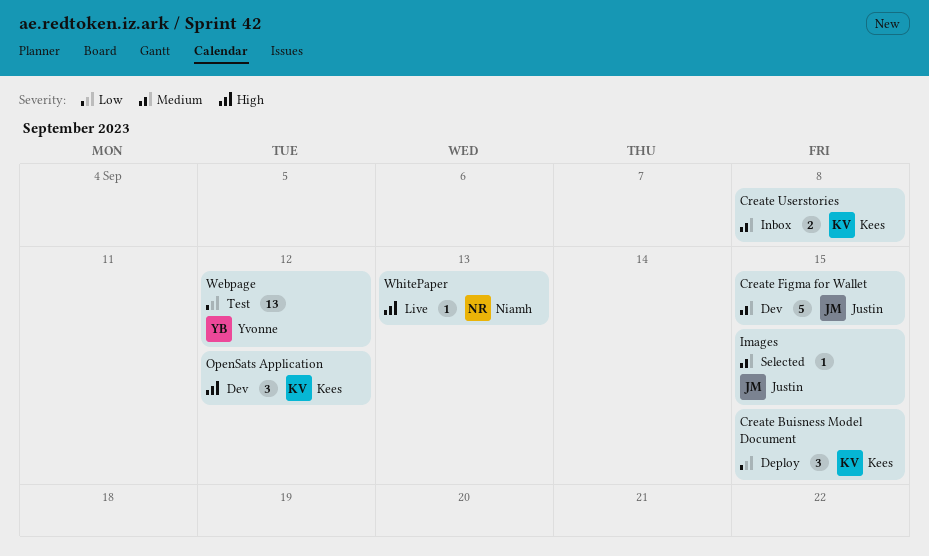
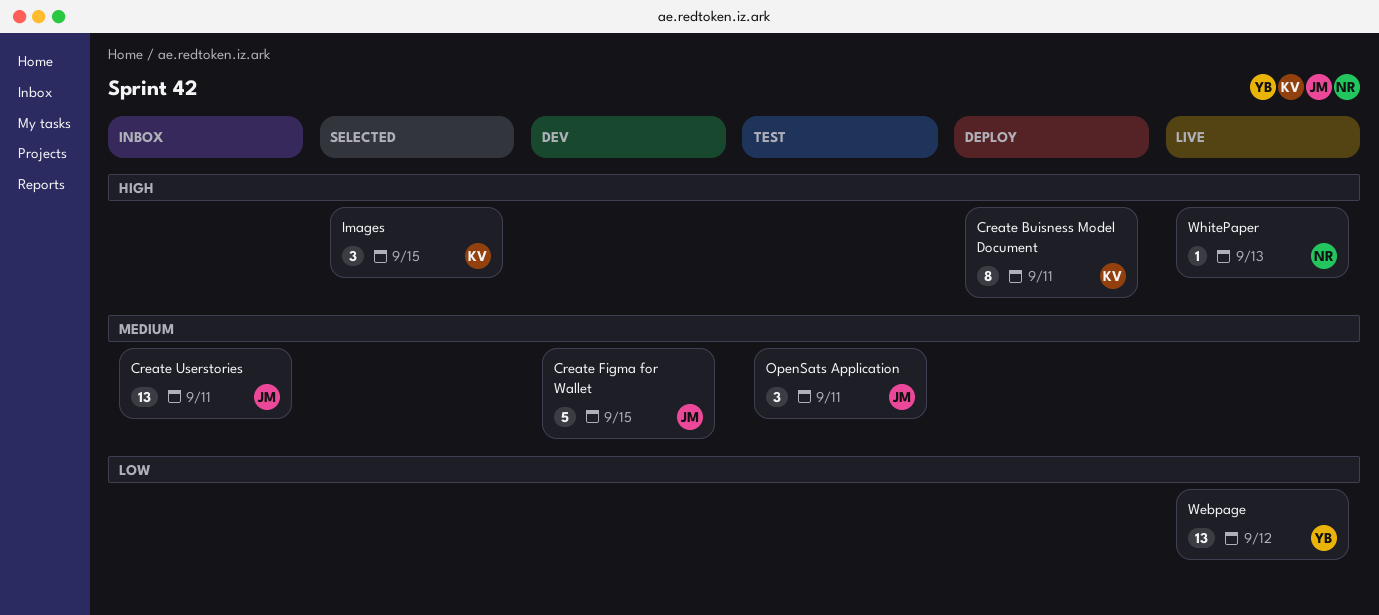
Create Buisness Model Document, priority: Low -> High
Create Buisness Model Document, estimate: 3 -> 8
Create Buisness Model Document, due: Sep 15 -> Sep 11
Create Userstories, owner: Kees -> Justin
Create Userstories, estimate: 2 -> 13
Create Userstories, due: Sep 8 -> Sep 11
Images, owner: Justin -> Kees
Images, priority: Medium -> High
Images, estimate: 1 -> 3
OpenSats Application, status: Dev -> Test
OpenSats Application, owner: Kees -> Justin
OpenSats Application, priority: High -> Medium
OpenSats Application, due: Sep 12 -> Sep 11
Webpage, status: Test -> Live

